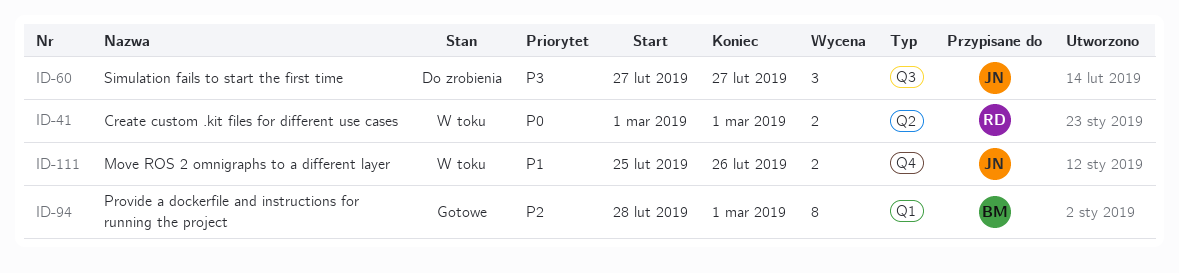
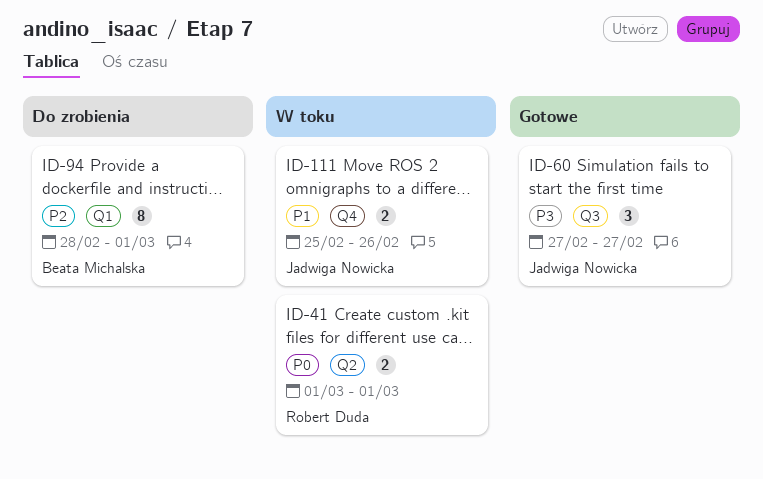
ID-60, status: Do zrobienia -> Gotowe
ID-94, status: Gotowe -> Do zrobienia

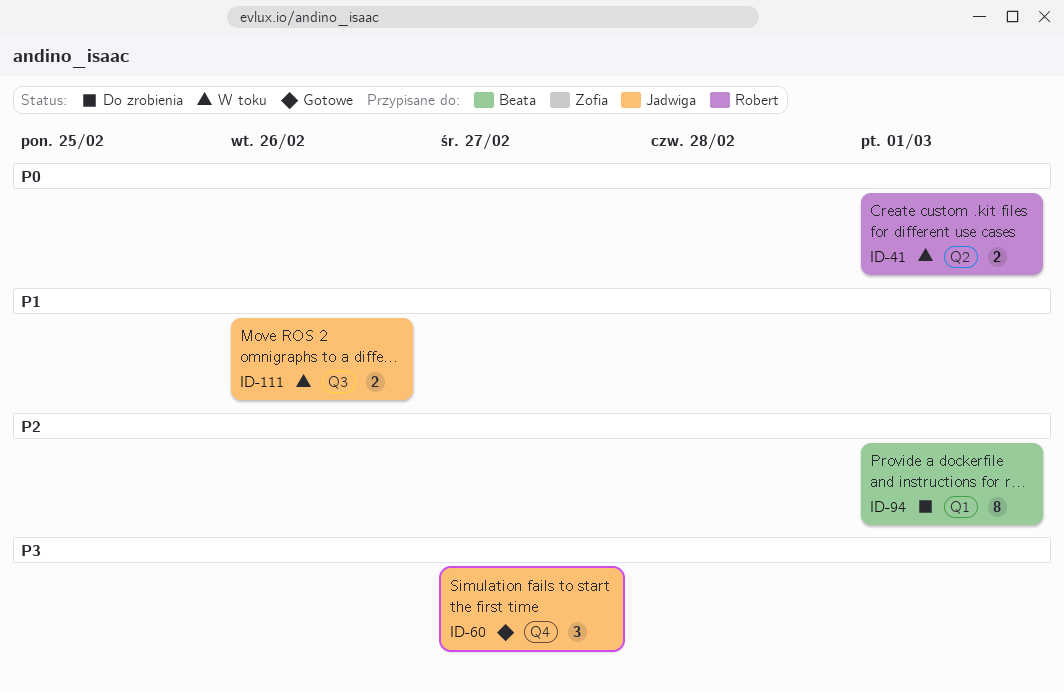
ID-60, label: Q3 -> Q4
ID-111, label: Q4 -> Q3

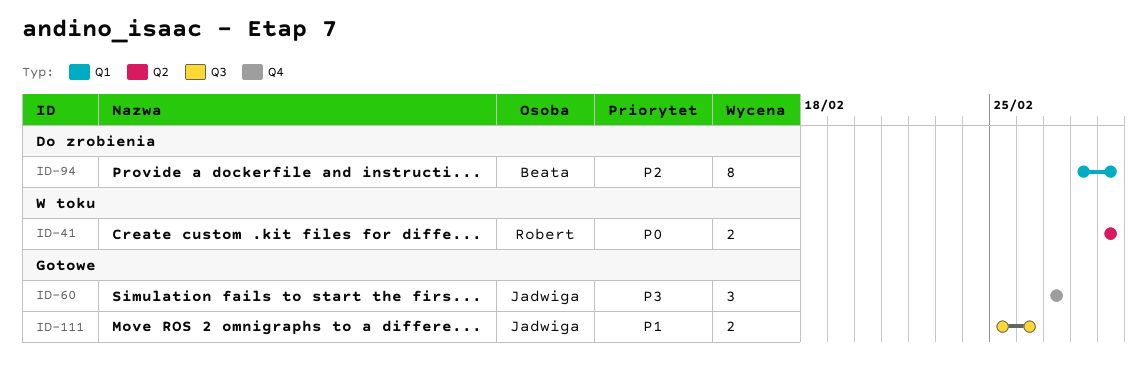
ID-111, status: W toku -> Gotowe

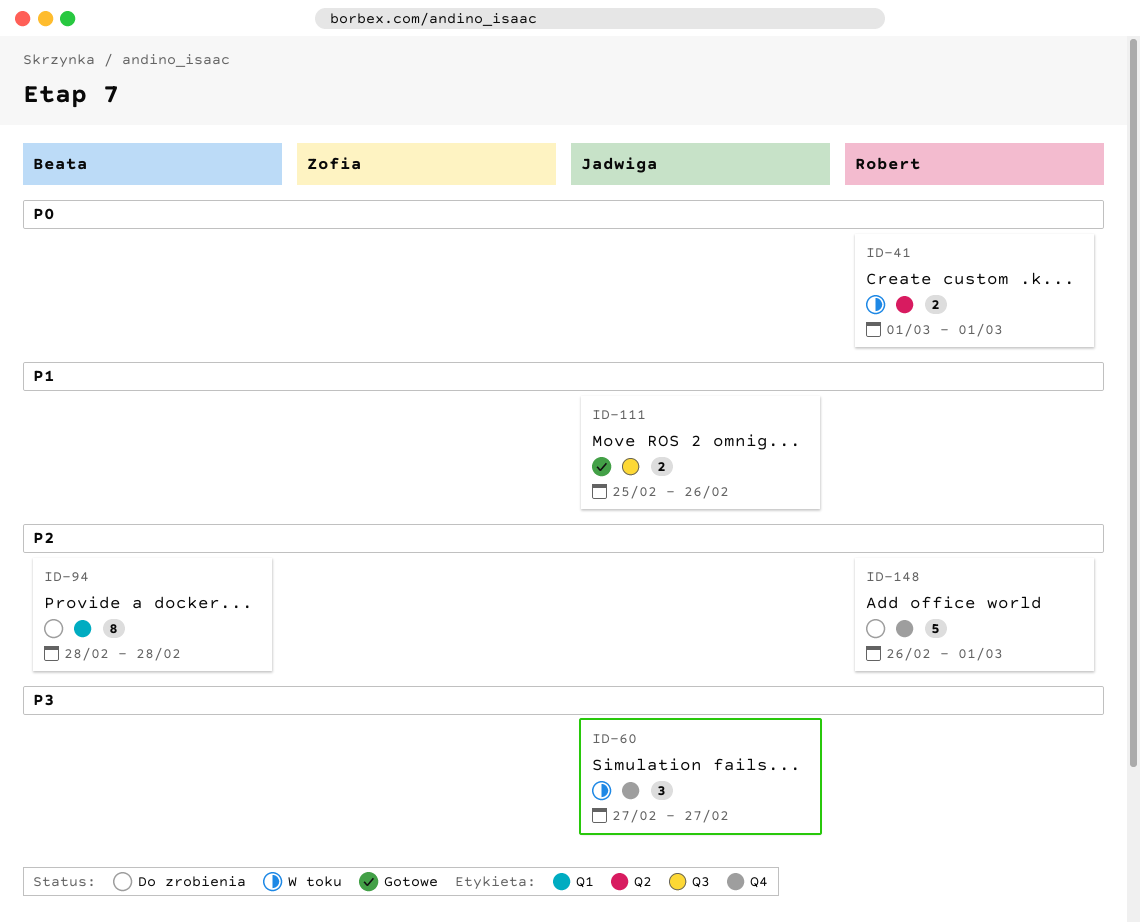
ID-60, status: Gotowe -> W toku
ID-94, due: Mar 1 -> Feb 28
ID-148: none -> present

